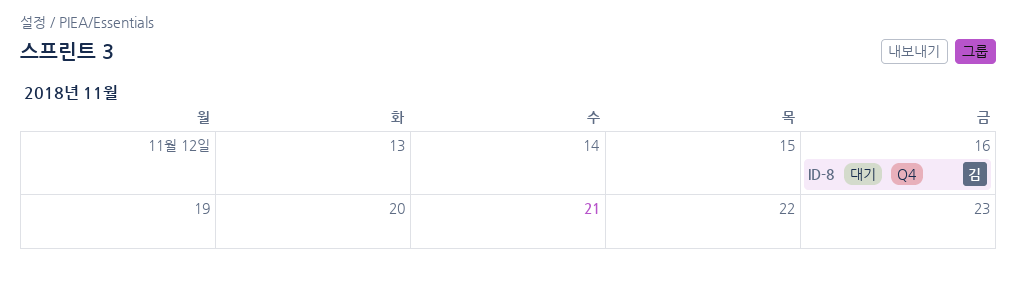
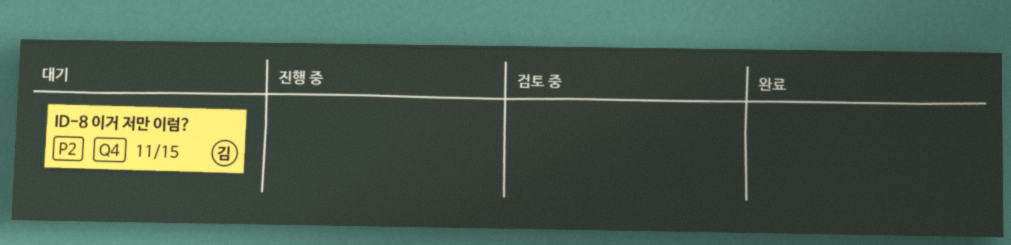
ID-8, due: Nov 16 -> Nov 15

